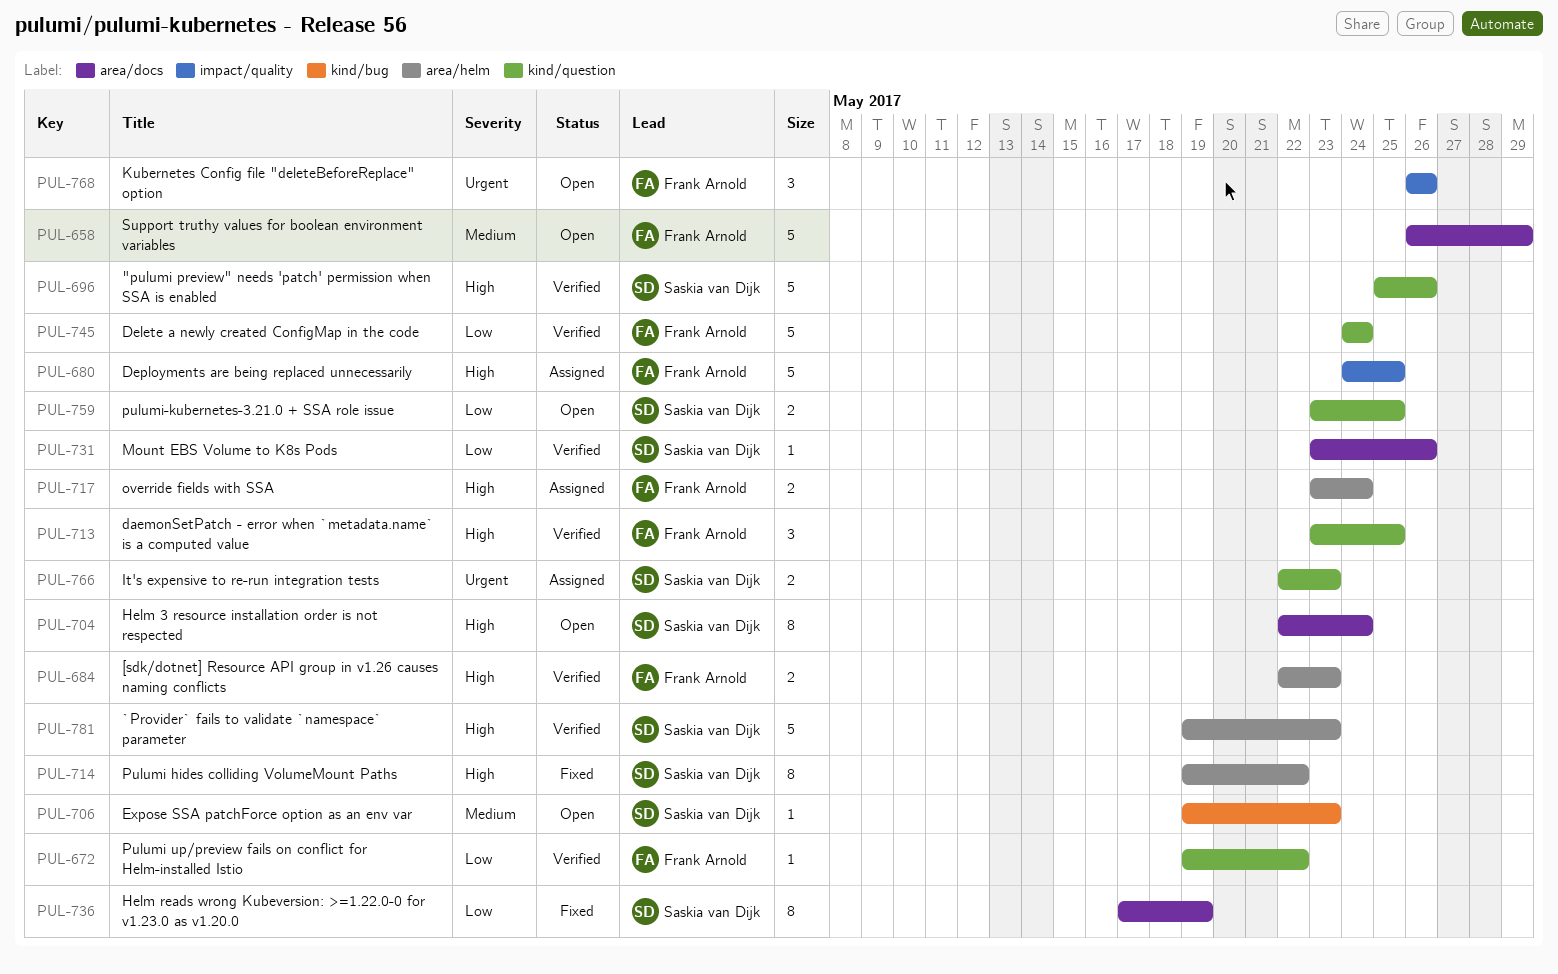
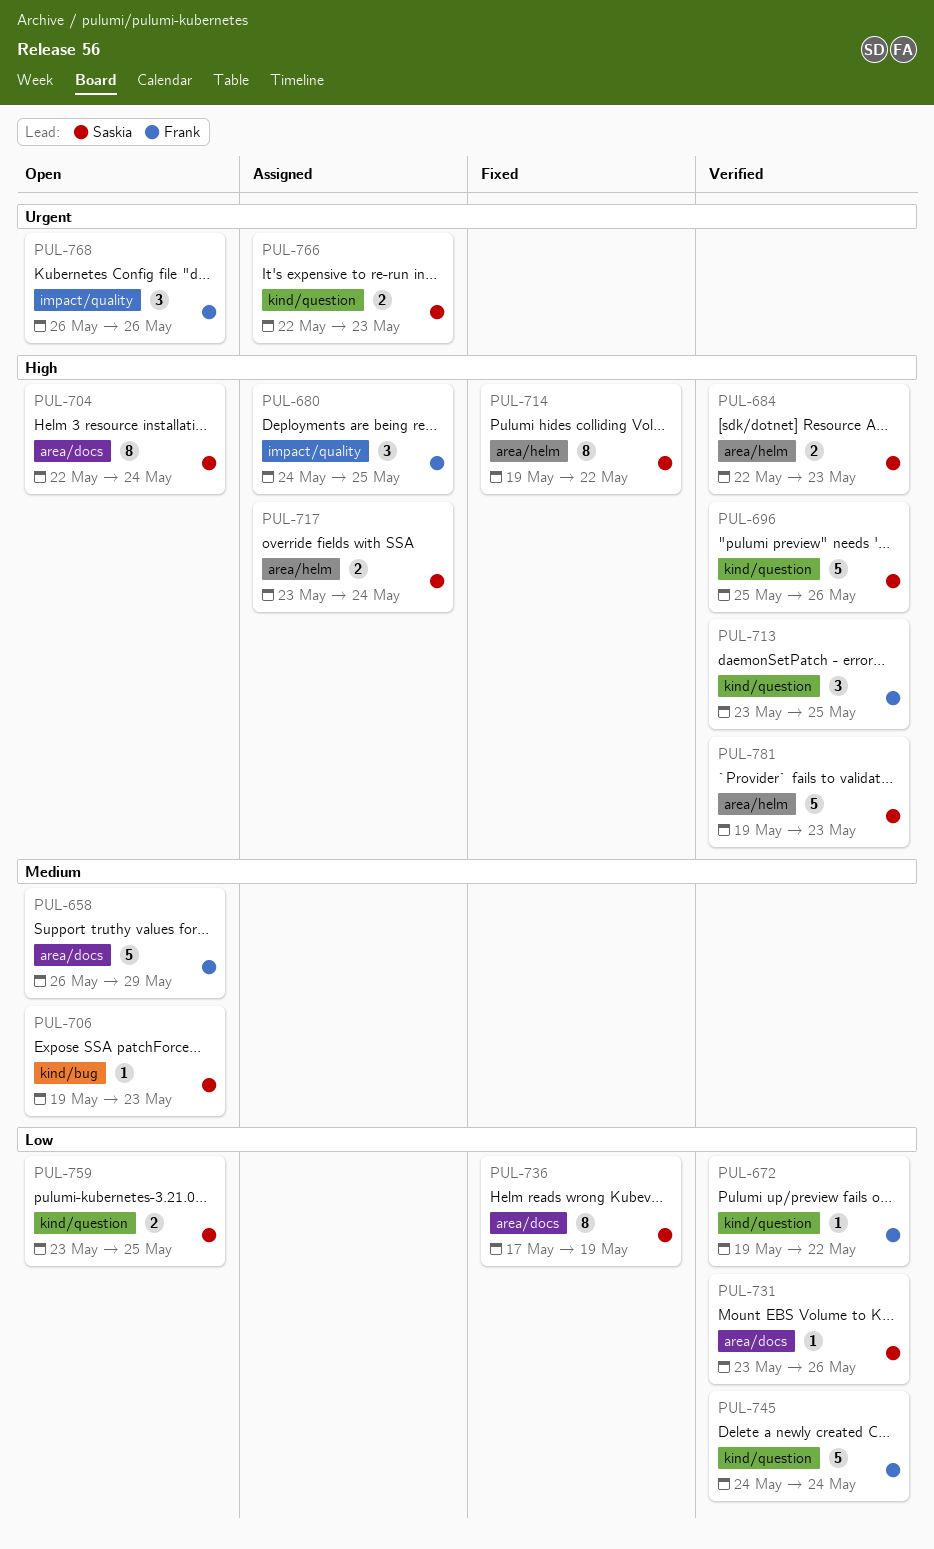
PUL-680, estimate: 5 -> 3
PUL-684, owner: Frank Arnold -> Saskia van Dijk
PUL-717, owner: Frank Arnold -> Saskia van Dijk

